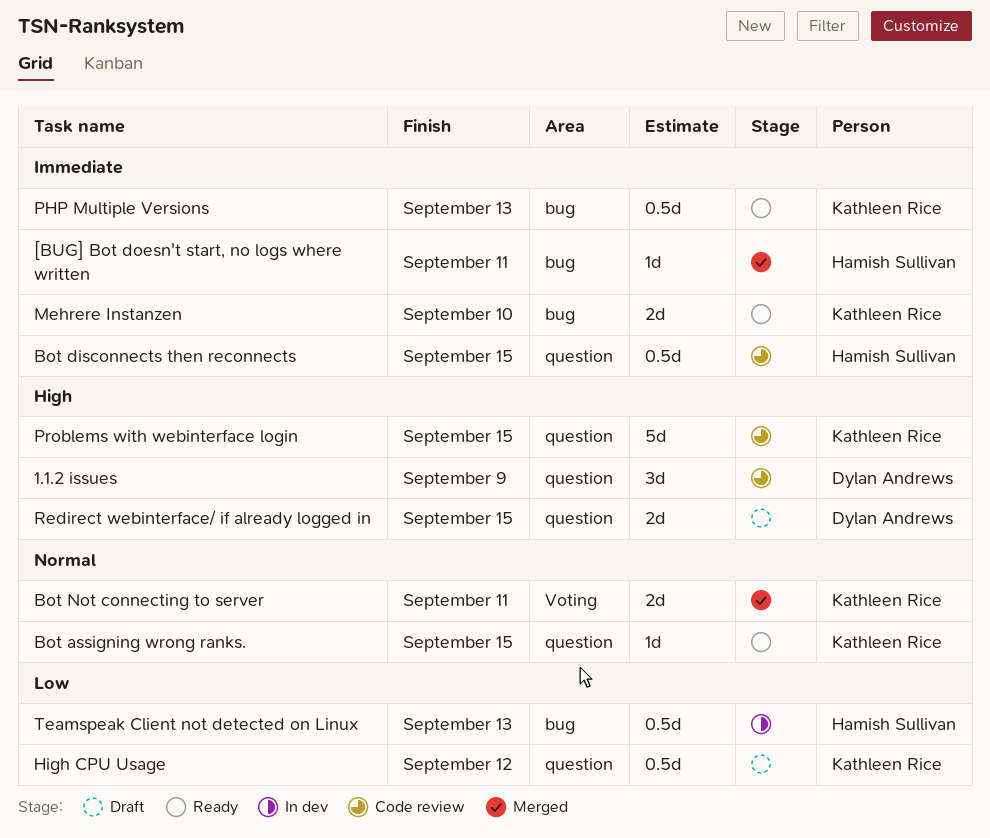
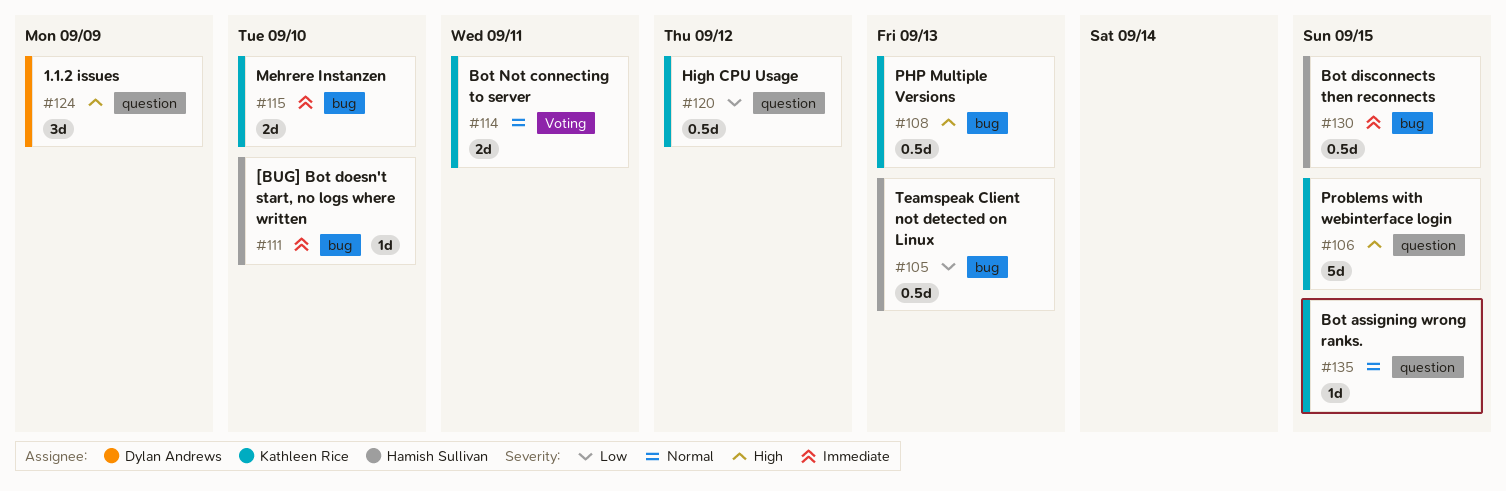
[BUG] Bot doesn't start, no logs where written, due: Sep 11 -> Sep 10
Bot disconnects then reconnects, label: question -> bug
PHP Multiple Versions, priority: Immediate -> High
Redirect webinterface/ if already logged in: present -> none

